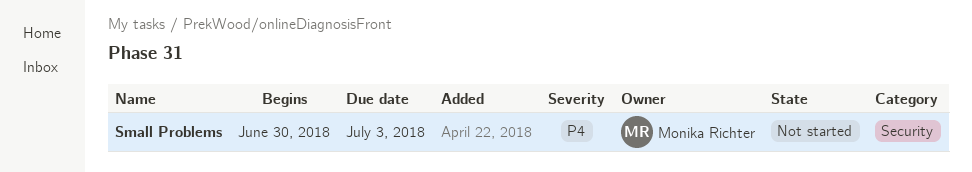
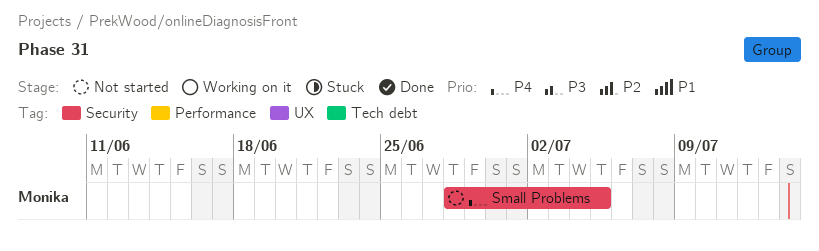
Small Problems, start: Jun 30 -> Jun 28
Small Problems, due: Jul 3 -> Jul 5

